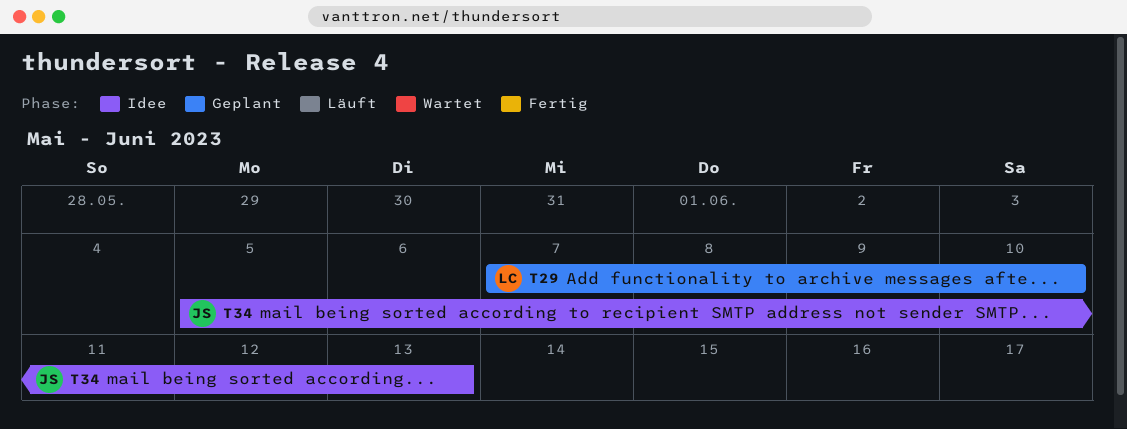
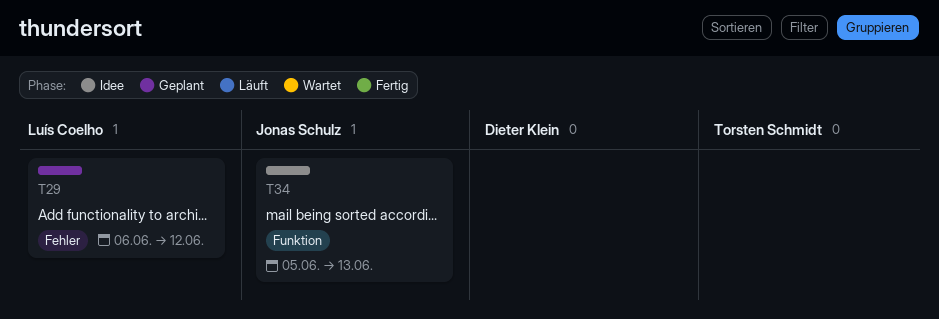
T29, start: Jun 7 -> Jun 6
T29, due: Jun 10 -> Jun 12

